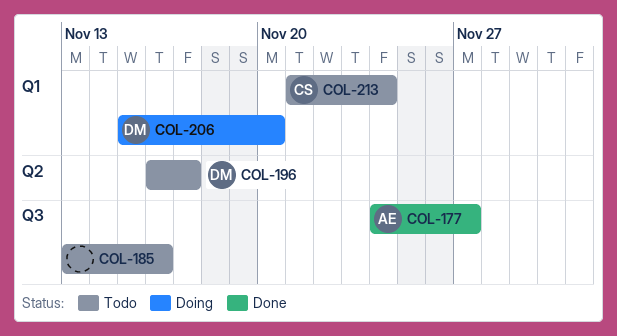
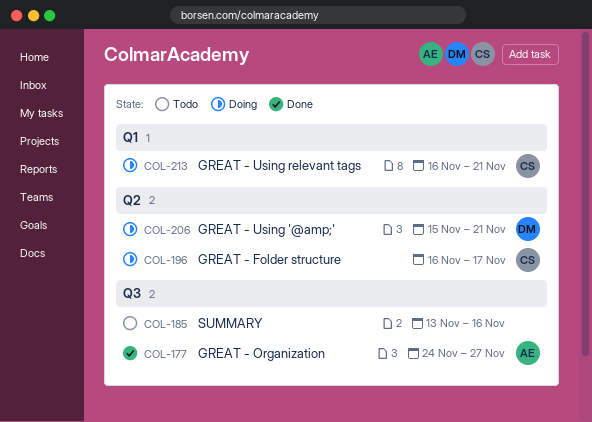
COL-196, status: Todo -> Doing
COL-196, owner: DM -> CS
COL-206, label: Q1 -> Q2
COL-206, due: Nov 20 -> Nov 21
COL-213, status: Todo -> Doing
COL-213, start: Nov 21 -> Nov 16
COL-213, due: Nov 24 -> Nov 21

